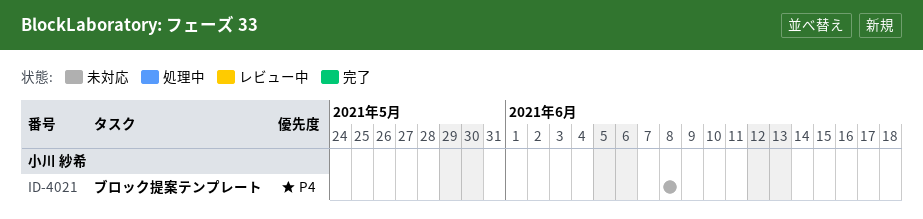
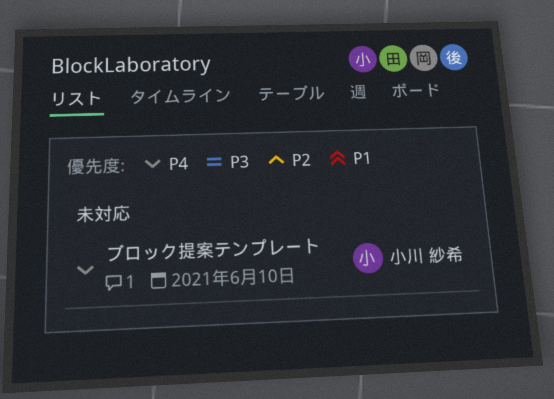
ブロック提案テンプレート, due: Jun 8 -> Jun 10

